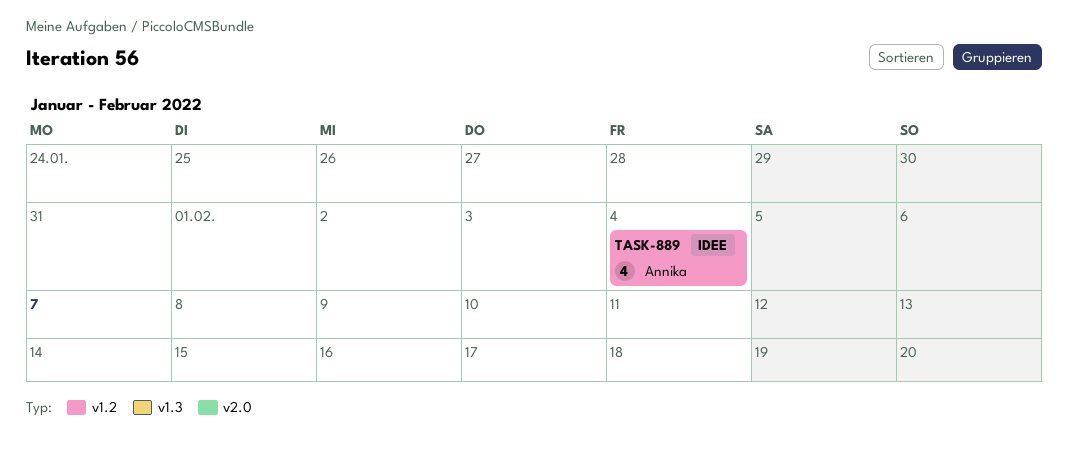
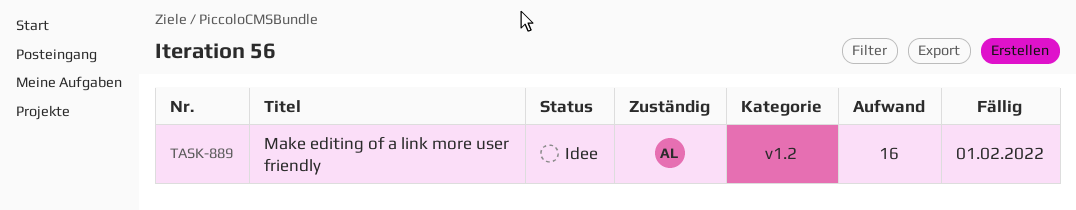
TASK-889, estimate: 4 -> 16
TASK-889, due: Feb 4 -> Feb 1

